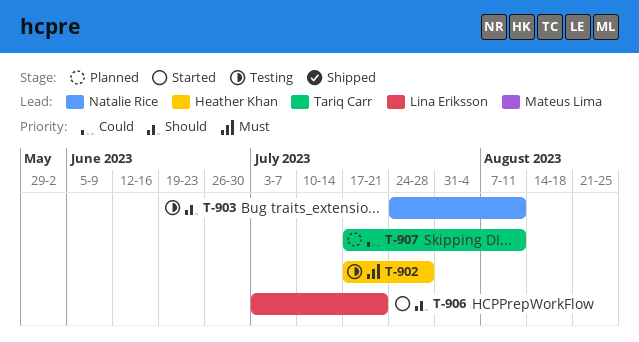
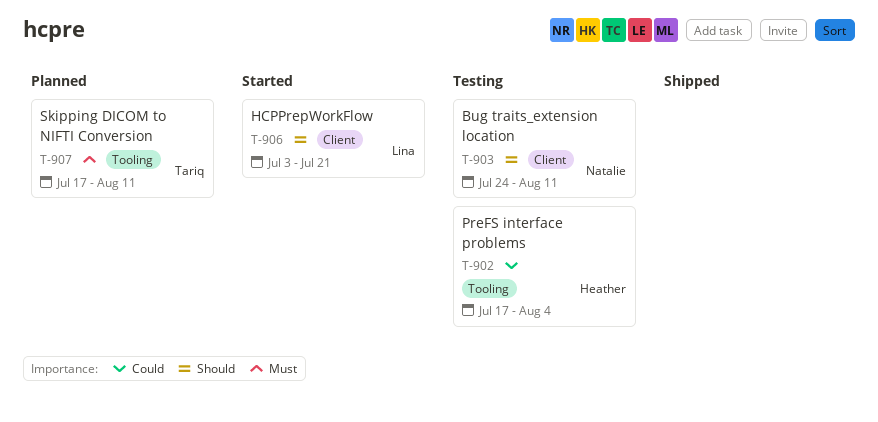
T-902, priority: Must -> Could
T-902, due: Jul 28 -> Aug 4
T-907, priority: Could -> Must

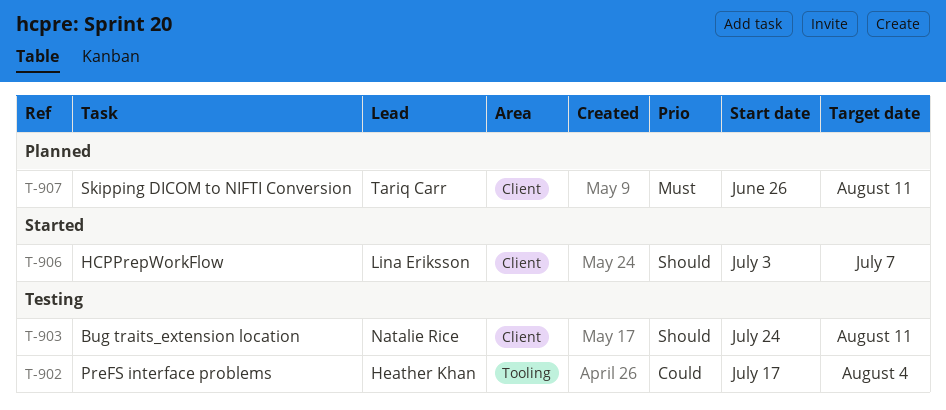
T-906, due: Jul 21 -> Jul 7
T-907, label: Tooling -> Client
T-907, start: Jul 17 -> Jun 26

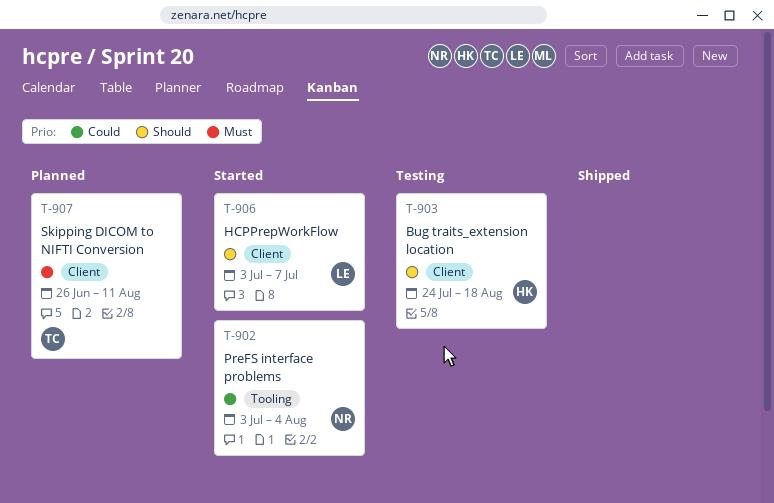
T-902, status: Testing -> Started
T-902, owner: Heather Khan -> Natalie Rice
T-902, start: Jul 17 -> Jul 3
T-903, owner: Natalie Rice -> Heather Khan
T-903, due: Aug 11 -> Aug 18

